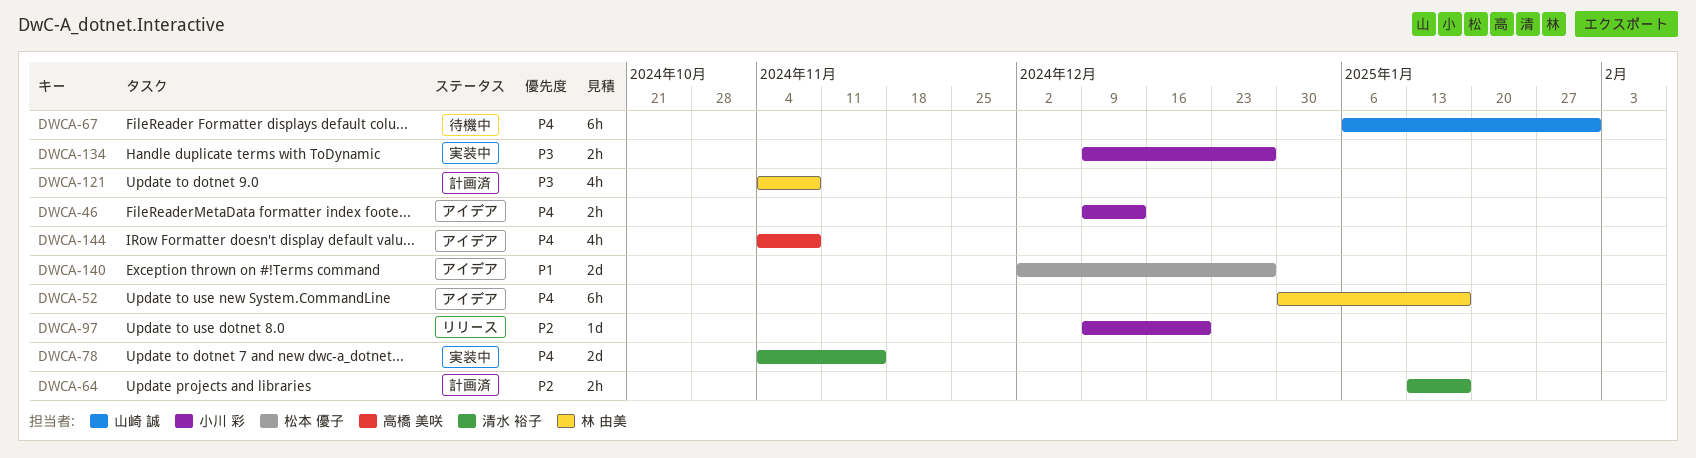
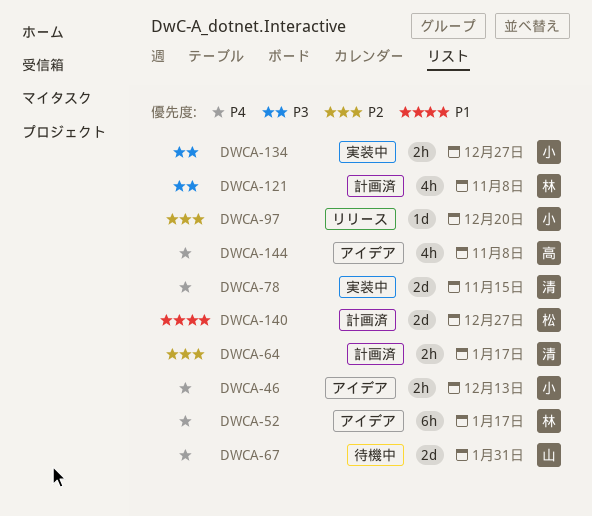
DWCA-67, estimate: 6h -> 2d
DWCA-140, status: アイデア -> 計画済

